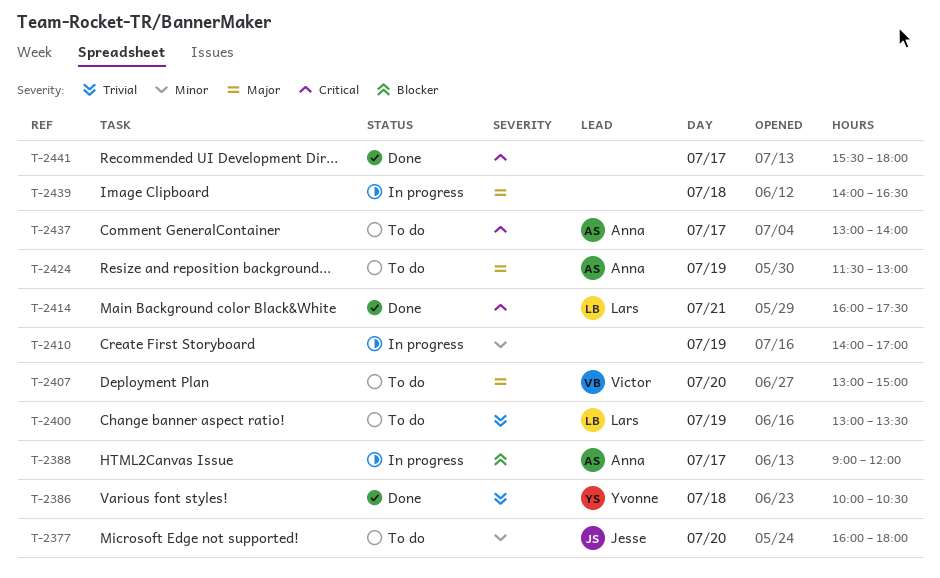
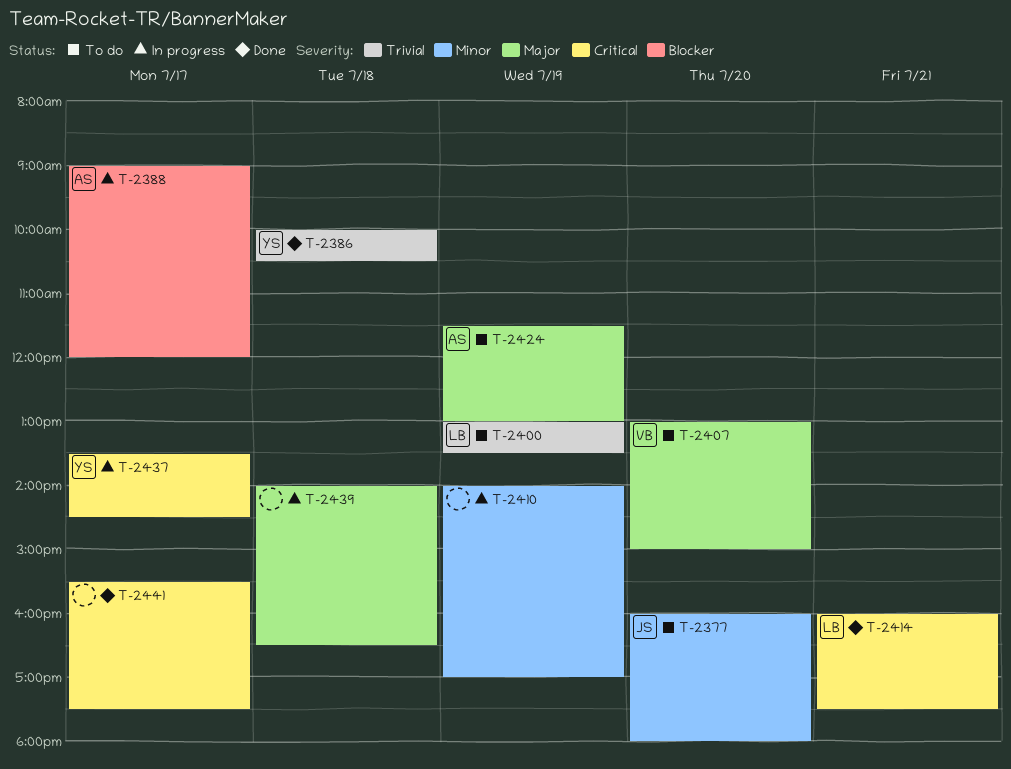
T-2437, status: To do -> In progress
T-2437, owner: Anna -> Yvonne
T-2437, begins: 13:00 -> 13:30
T-2437, ends: 14:00 -> 14:30
T-2441, ends: 18:00 -> 17:30

